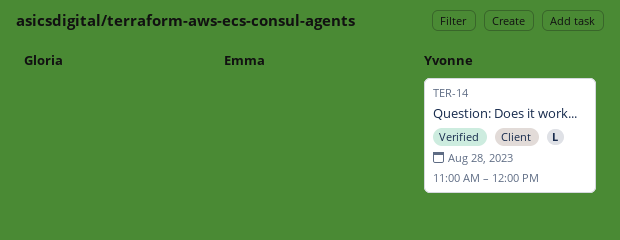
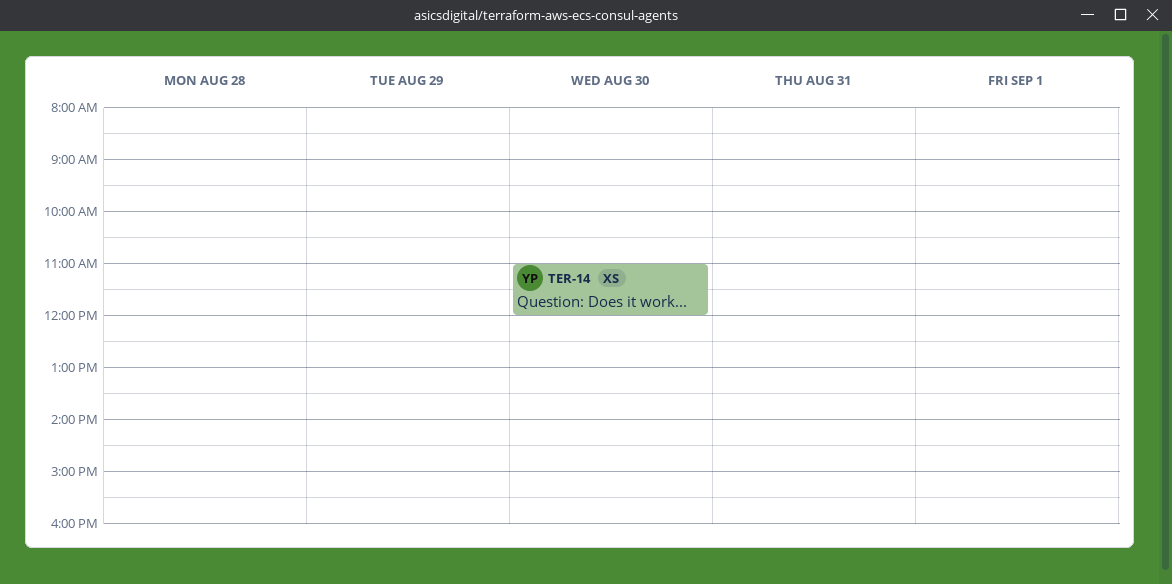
TER-14, estimate: L -> XS
TER-14, day: Aug 28 -> Aug 30

